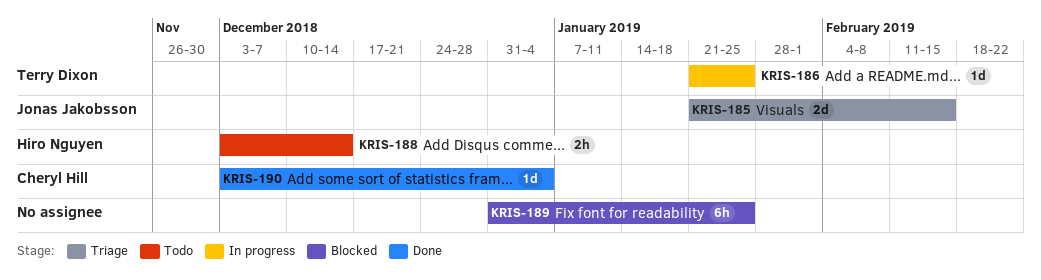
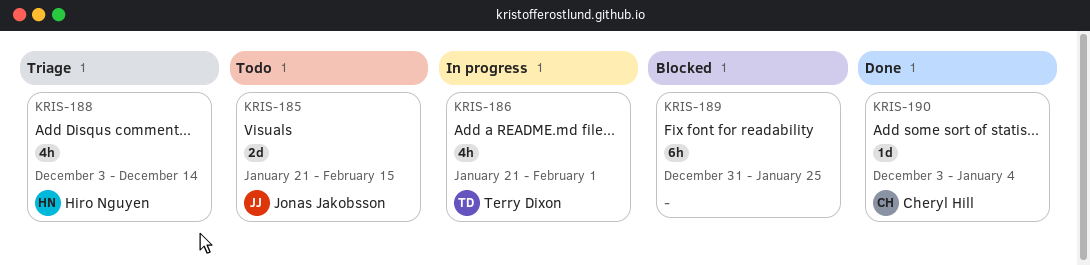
KRIS-185, status: Triage -> Todo
KRIS-186, estimate: 1d -> 4h
KRIS-186, due: Jan 25 -> Feb 1
KRIS-188, status: Todo -> Triage
KRIS-188, estimate: 2h -> 4h

